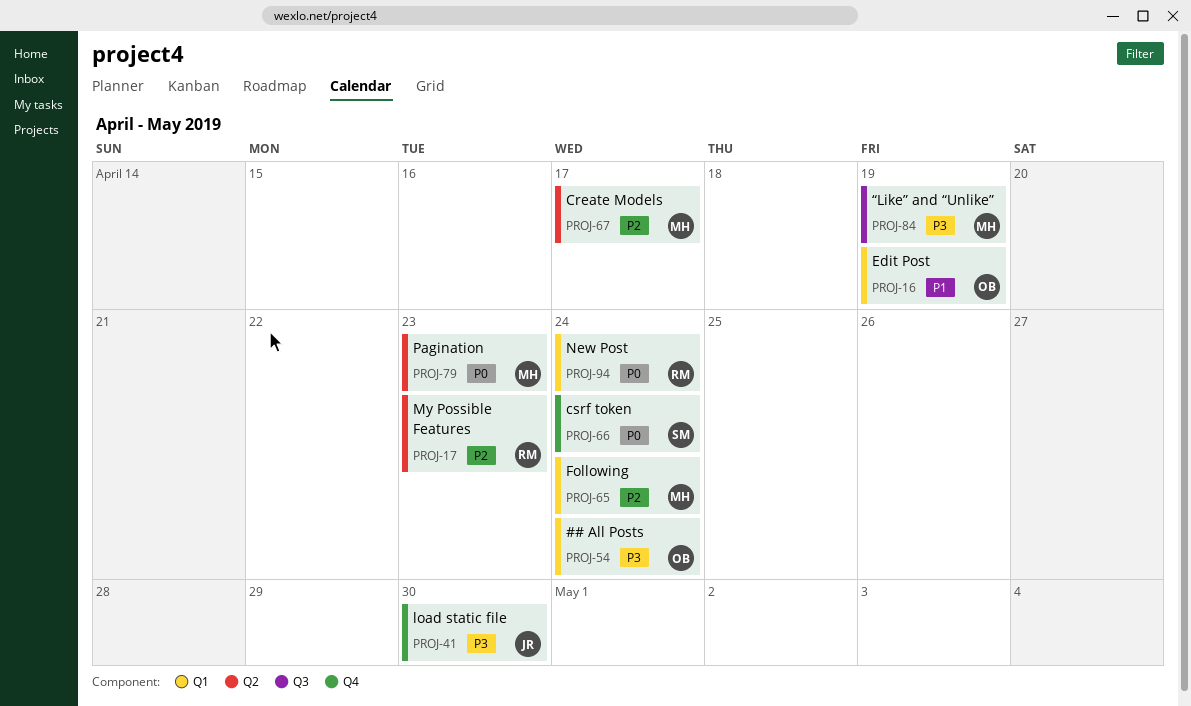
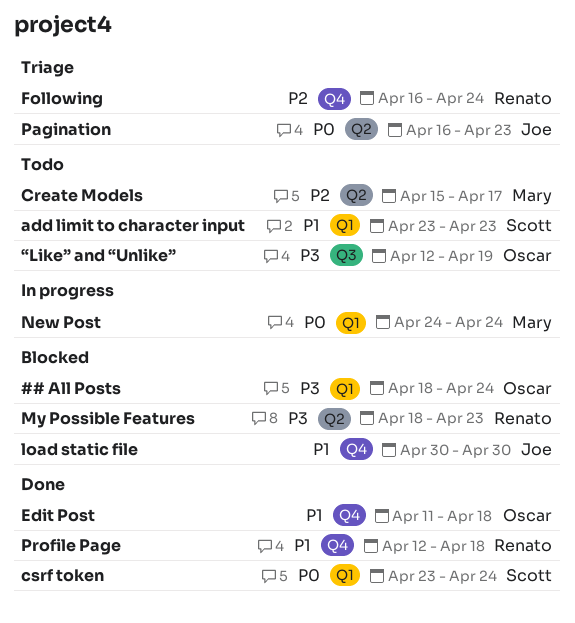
add limit to character input: none -> present
csrf token, label: Q4 -> Q1
Edit Post, label: Q1 -> Q4
Edit Post, due: Apr 19 -> Apr 18
Following, owner: Mary -> Renato
Following, label: Q1 -> Q4
load static file, priority: P3 -> P1
My Possible Features, priority: P2 -> P3
New Post, owner: Renato -> Mary
Pagination, owner: Mary -> Joe
Profile Page: none -> present
“Like” and “Unlike”, owner: Mary -> Oscar

